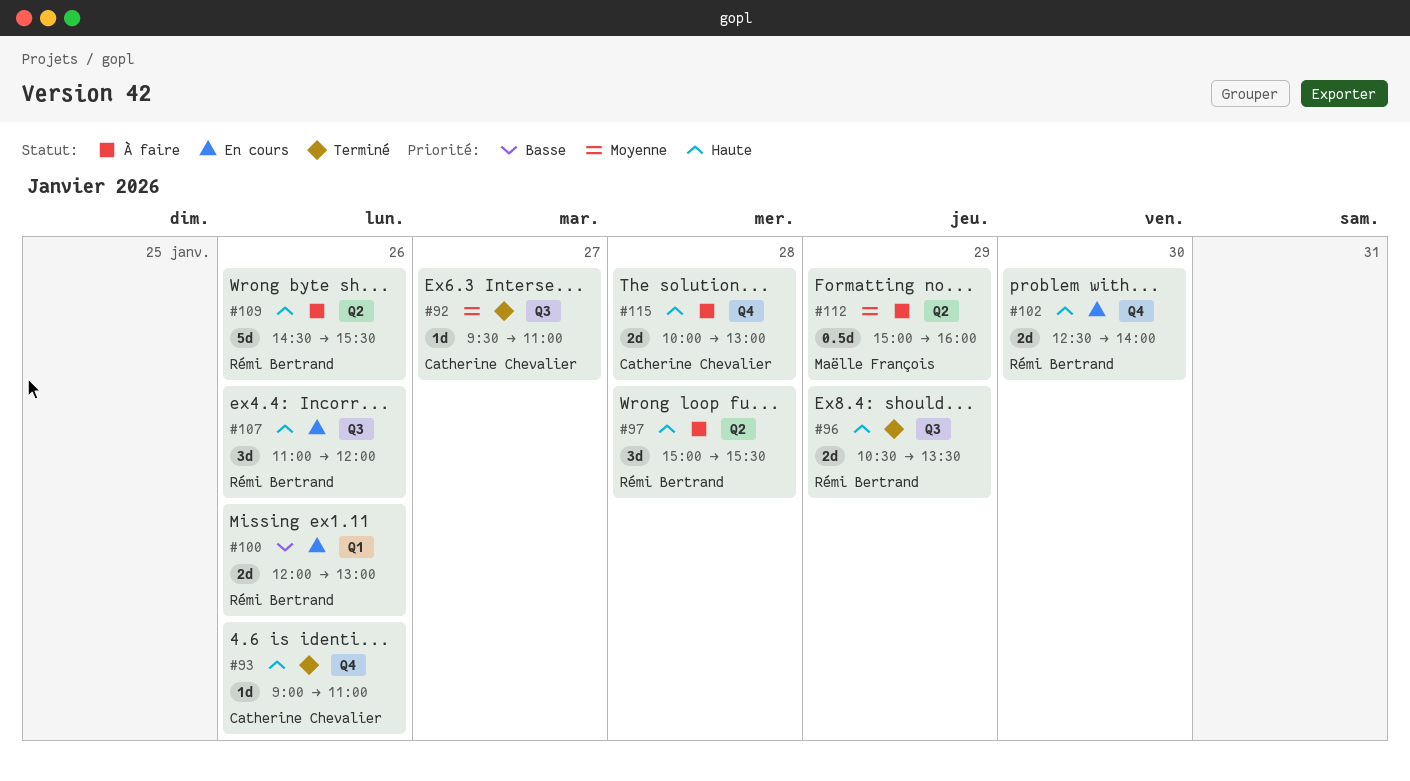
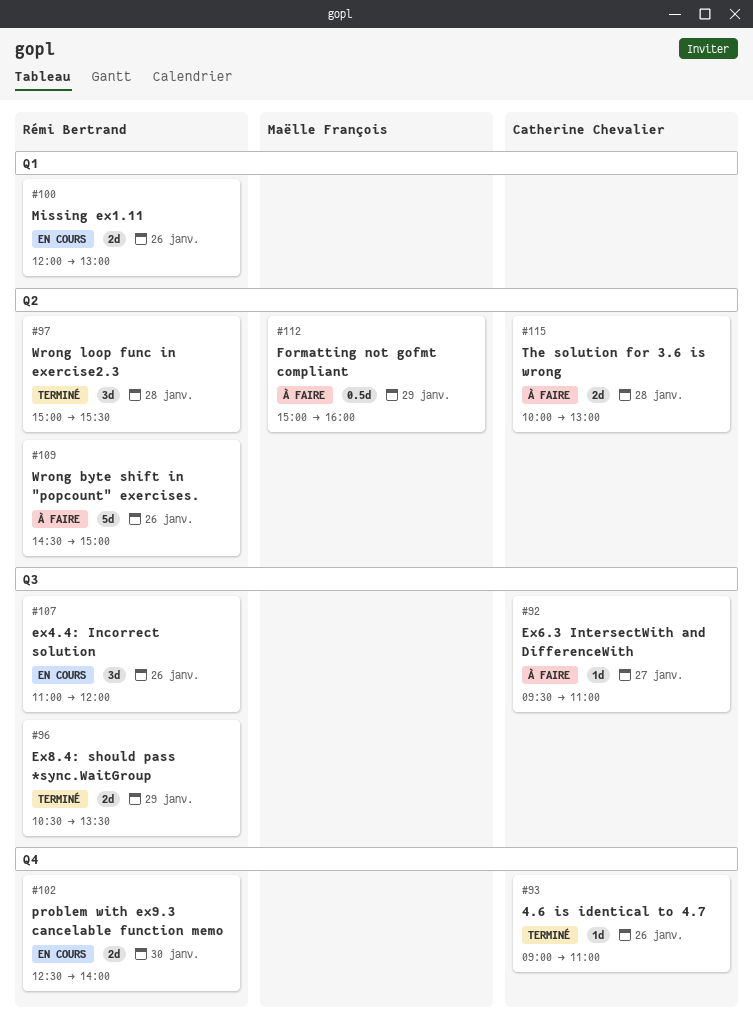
#92, status: Terminé -> À faire
#97, status: À faire -> Terminé
#109, ends: 15:30 -> 15:00
#115, label: Q4 -> Q2

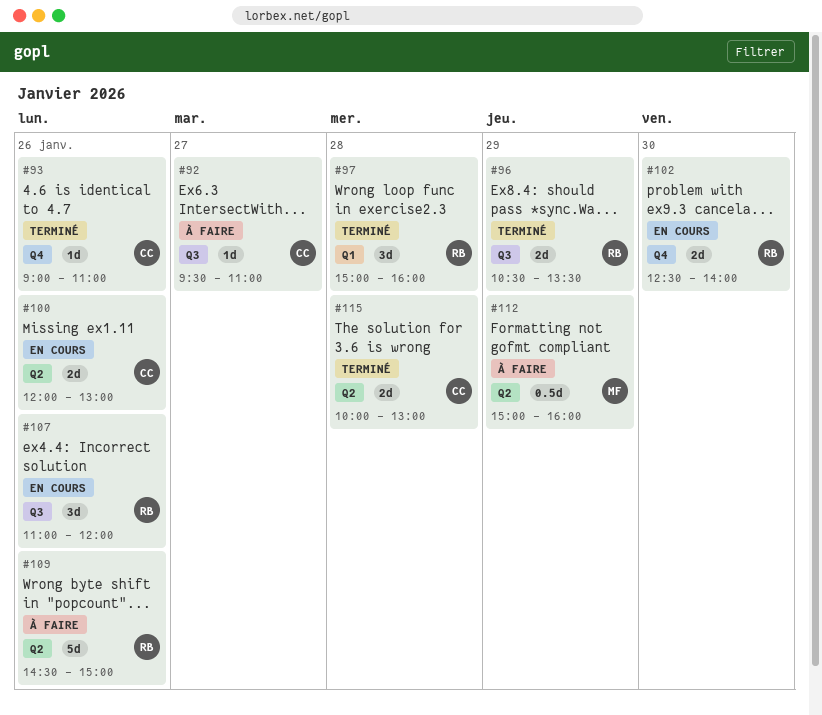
#97, label: Q2 -> Q1
#97, ends: 15:30 -> 16:00
#100, owner: Rémi Bertrand -> Catherine Chevalier
#100, label: Q1 -> Q2
#115, status: À faire -> Terminé

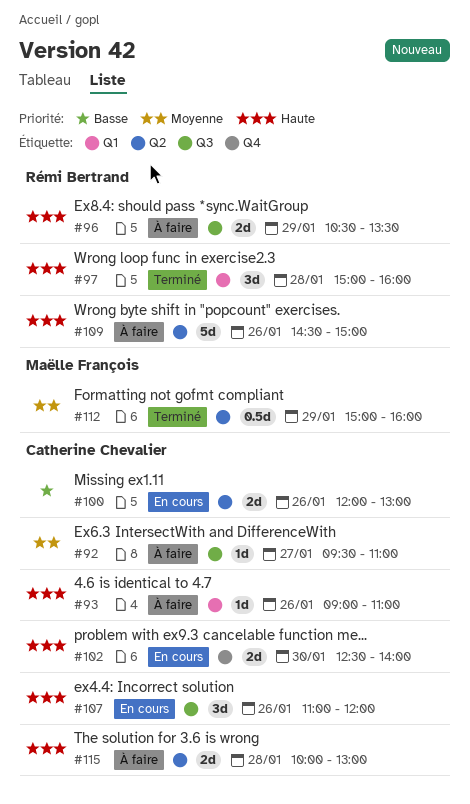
#93, status: Terminé -> À faire
#93, label: Q4 -> Q1
#96, status: Terminé -> À faire
#102, owner: Rémi Bertrand -> Catherine Chevalier
#107, owner: Rémi Bertrand -> Catherine Chevalier
#112, status: À faire -> Terminé
#115, status: Terminé -> À faire

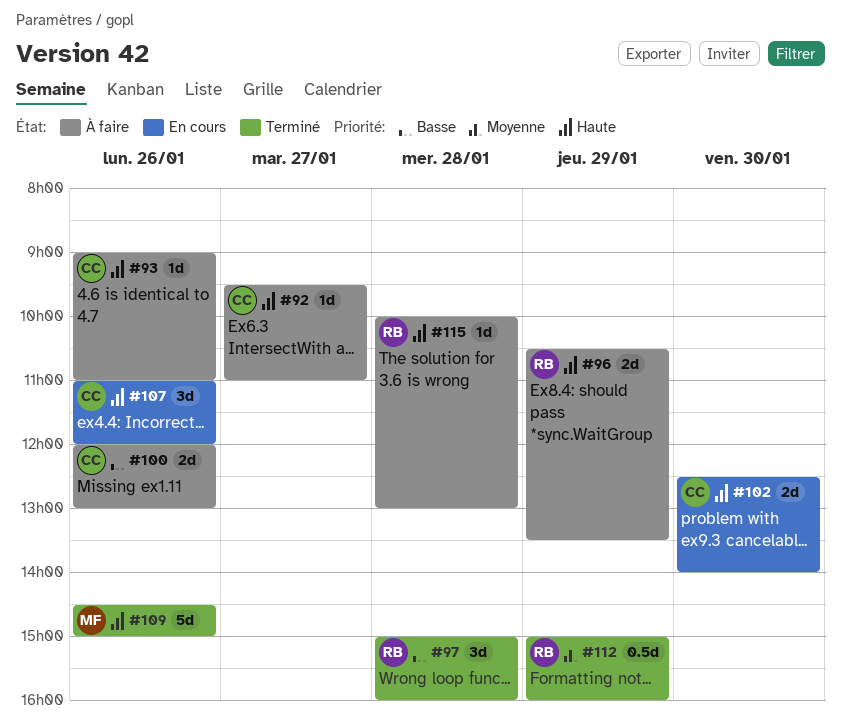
#92, priority: Moyenne -> Haute
#97, priority: Haute -> Basse
#100, status: En cours -> À faire
#109, status: À faire -> Terminé
#109, owner: Rémi Bertrand -> Maëlle François
#112, owner: Maëlle François -> Rémi Bertrand
#115, owner: Catherine Chevalier -> Rémi Bertrand
#115, estimate: 2d -> 1d

